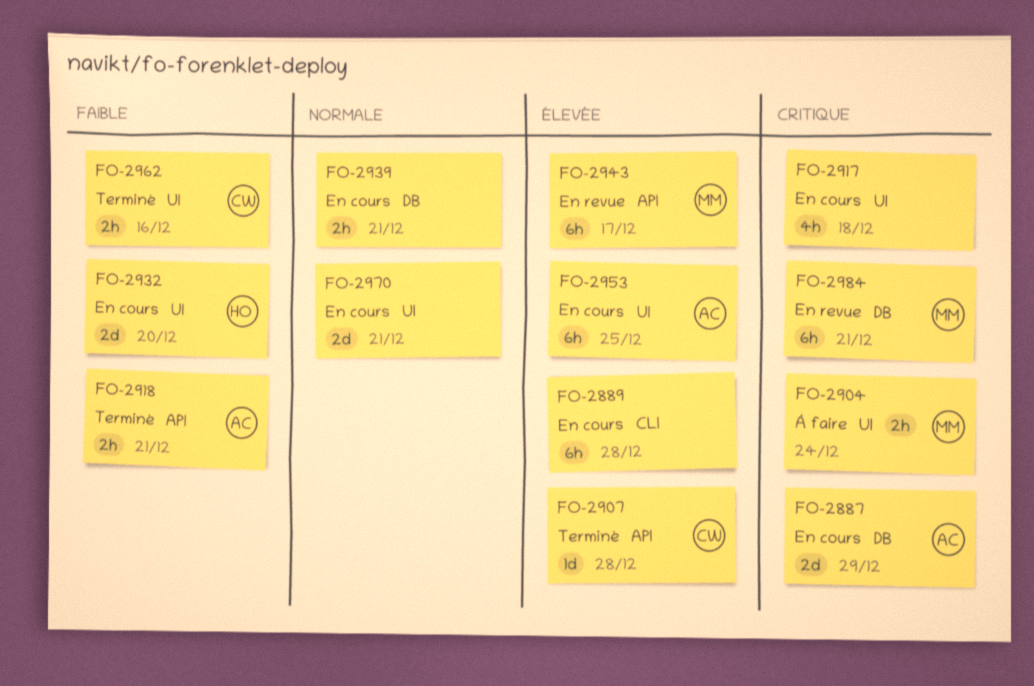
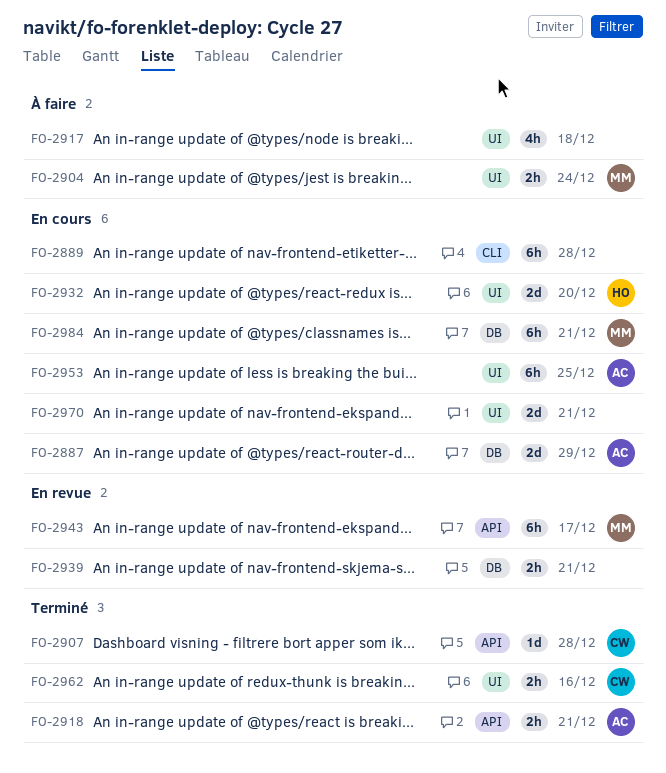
FO-2917, status: En cours -> À faire
FO-2939, status: En cours -> En revue
FO-2984, status: En revue -> En cours

